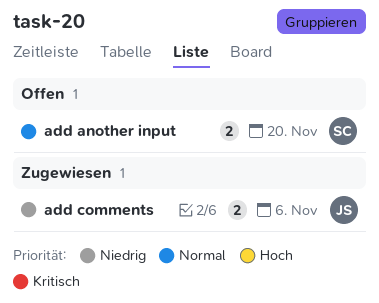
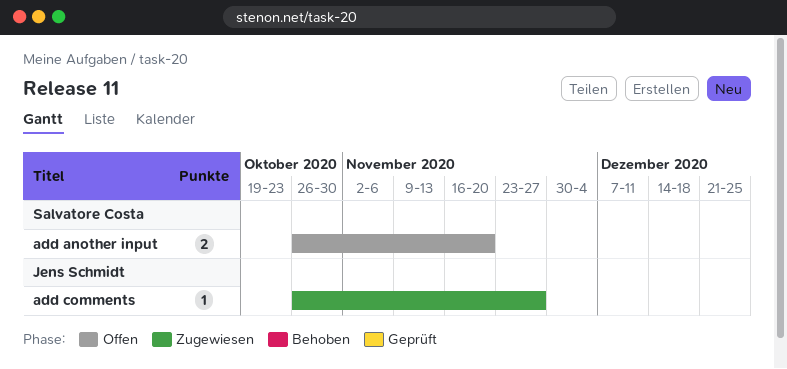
add comments, estimate: 2 -> 1
add comments, due: Nov 6 -> Nov 27

